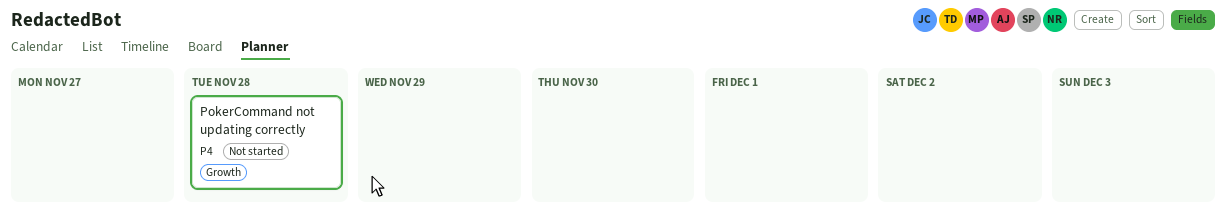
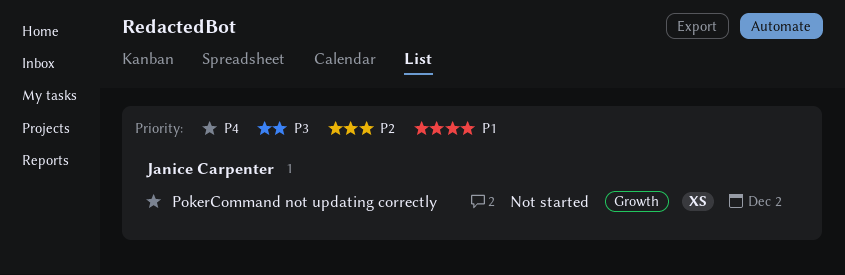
PokerCommand not updating correctly, due: Nov 28 -> Dec 2

